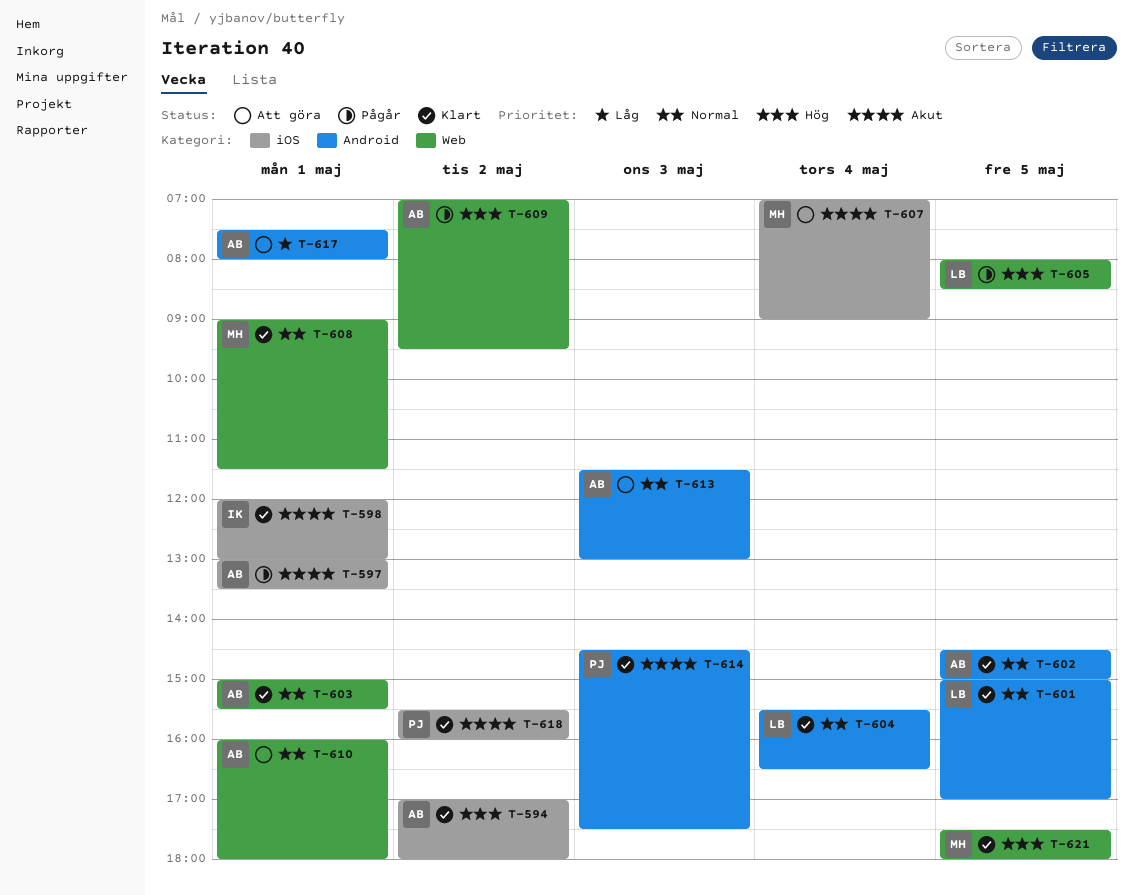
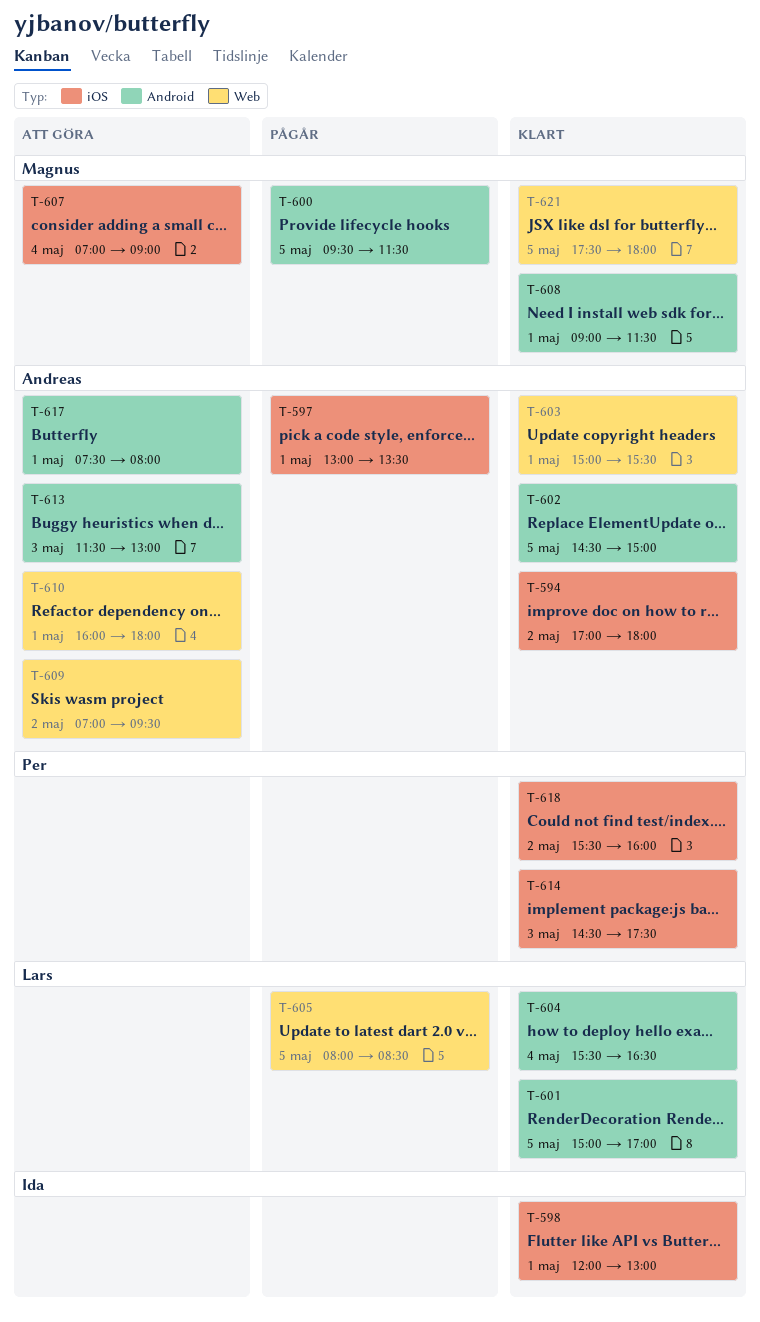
T-600: none -> present
T-608, label: Web -> Android
T-609, status: Pågår -> Att göra
T-614, label: Android -> iOS

